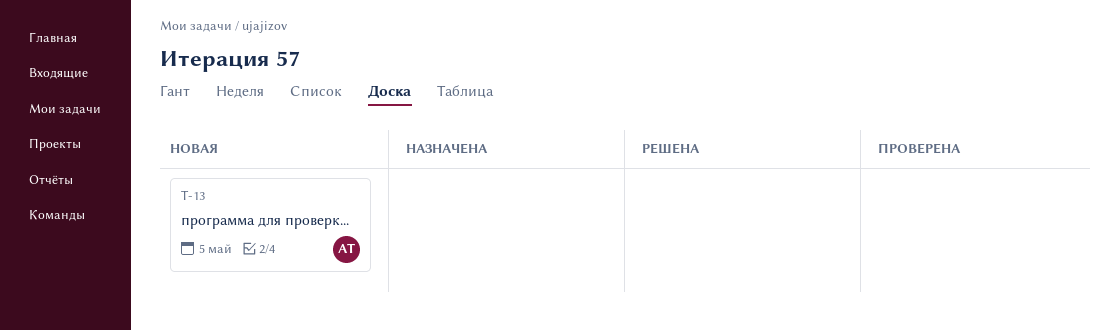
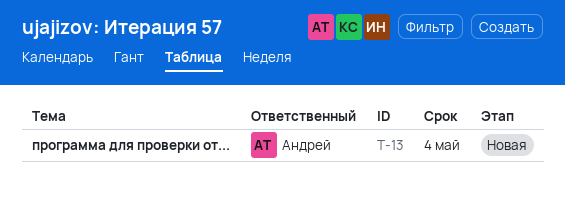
T-13, due: May 5 -> May 4

